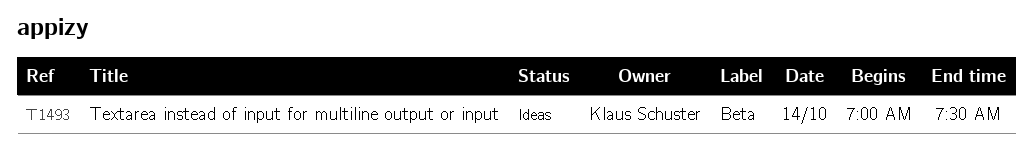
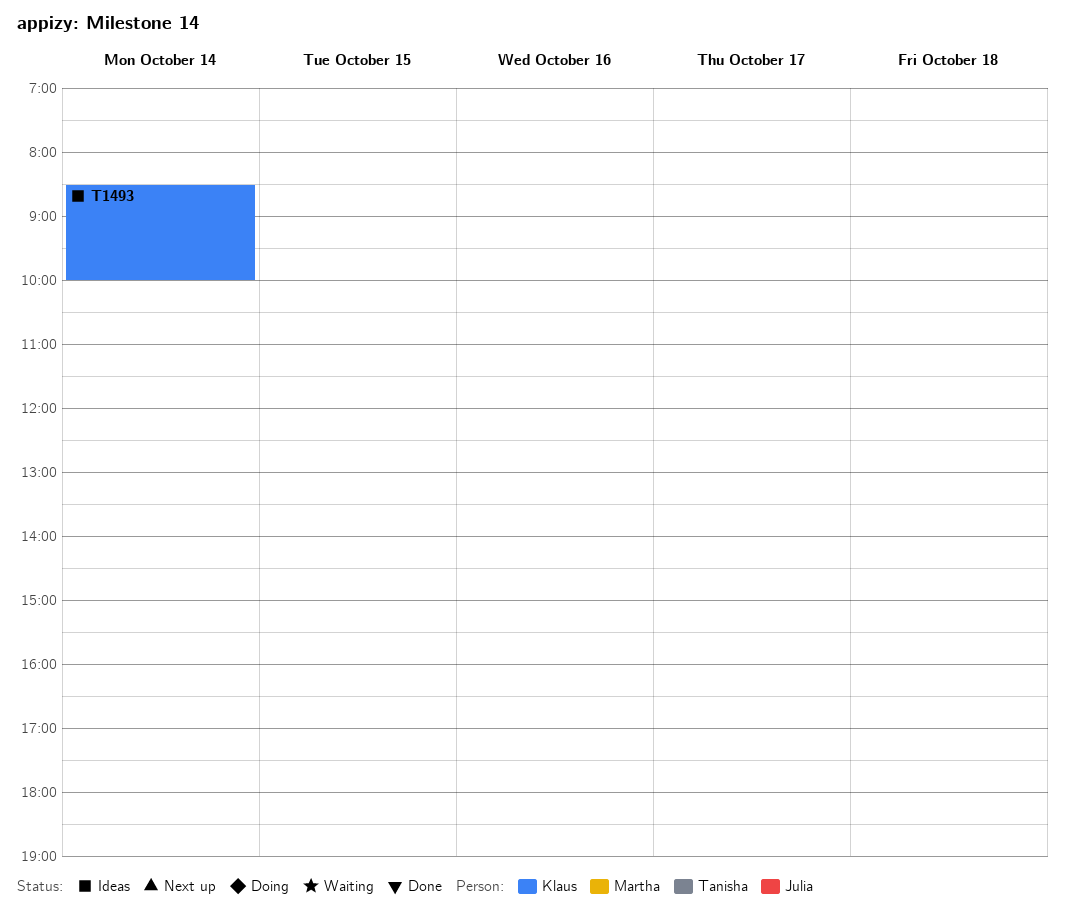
T1493, begins: 07:00 -> 08:30
T1493, ends: 07:30 -> 10:00

